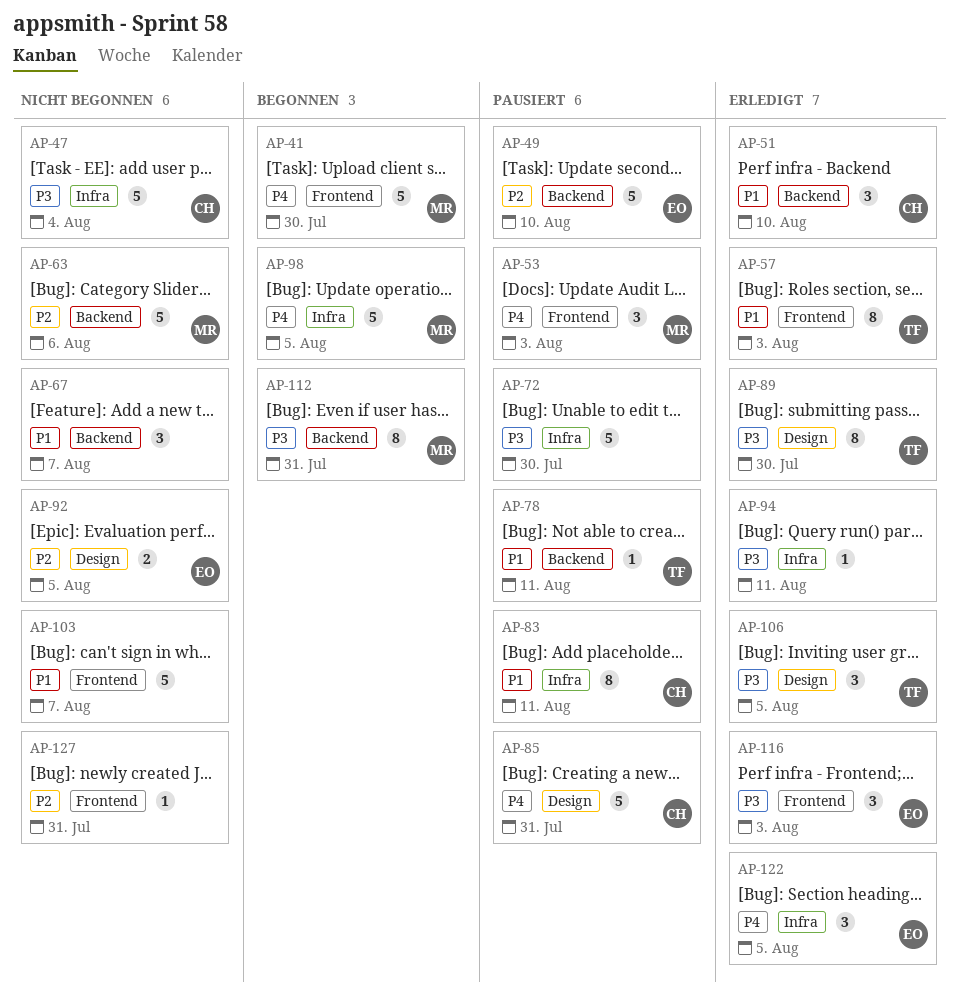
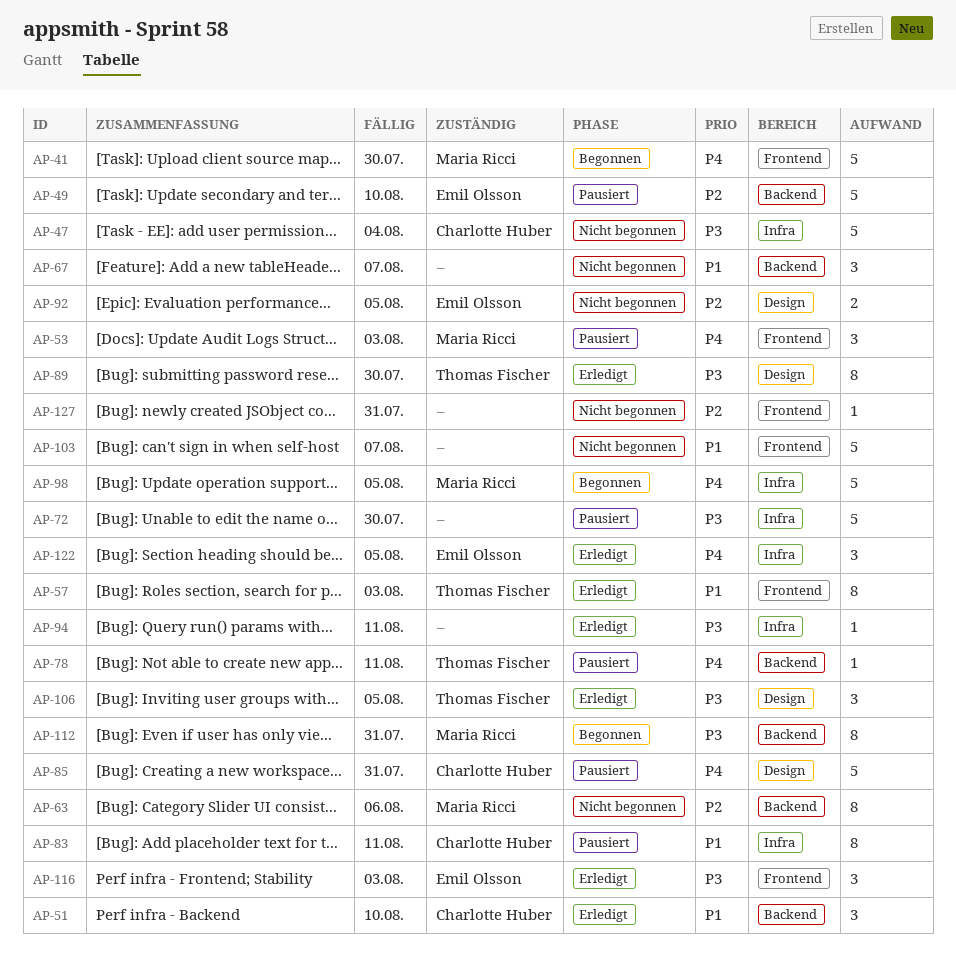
AP-63, estimate: 5 -> 8
AP-78, priority: P1 -> P4

